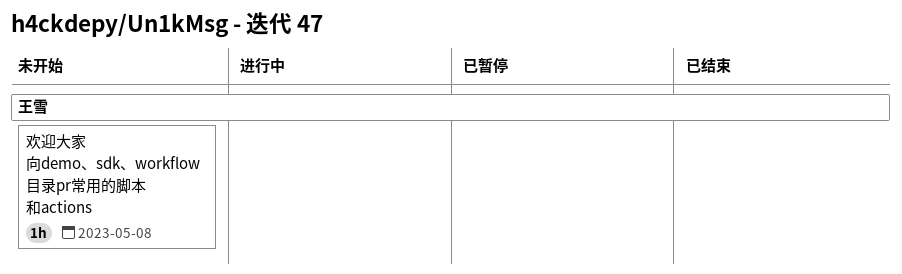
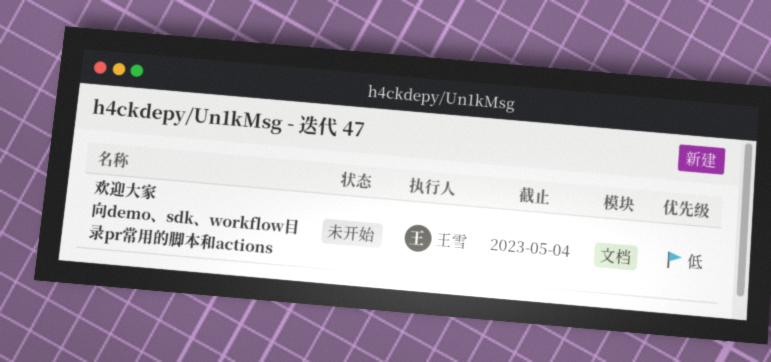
欢迎大家向demo、sdk、workflow目录pr常用的脚本和actions, due: May 8 -> May 4

